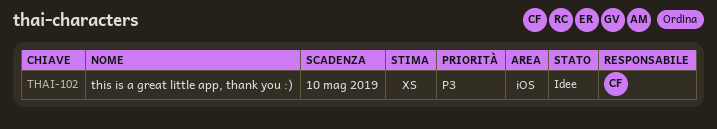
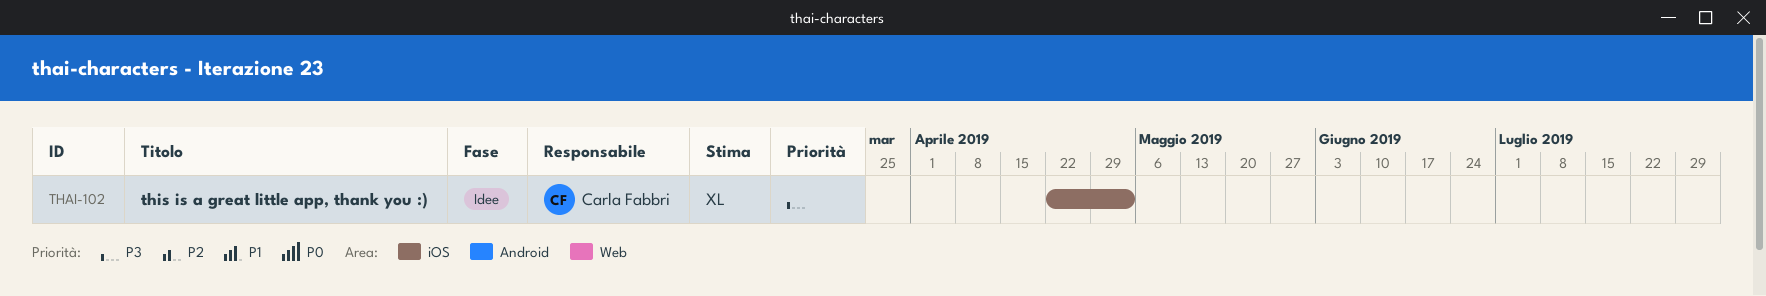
THAI-102, estimate: XS -> XL
THAI-102, due: May 10 -> May 3

